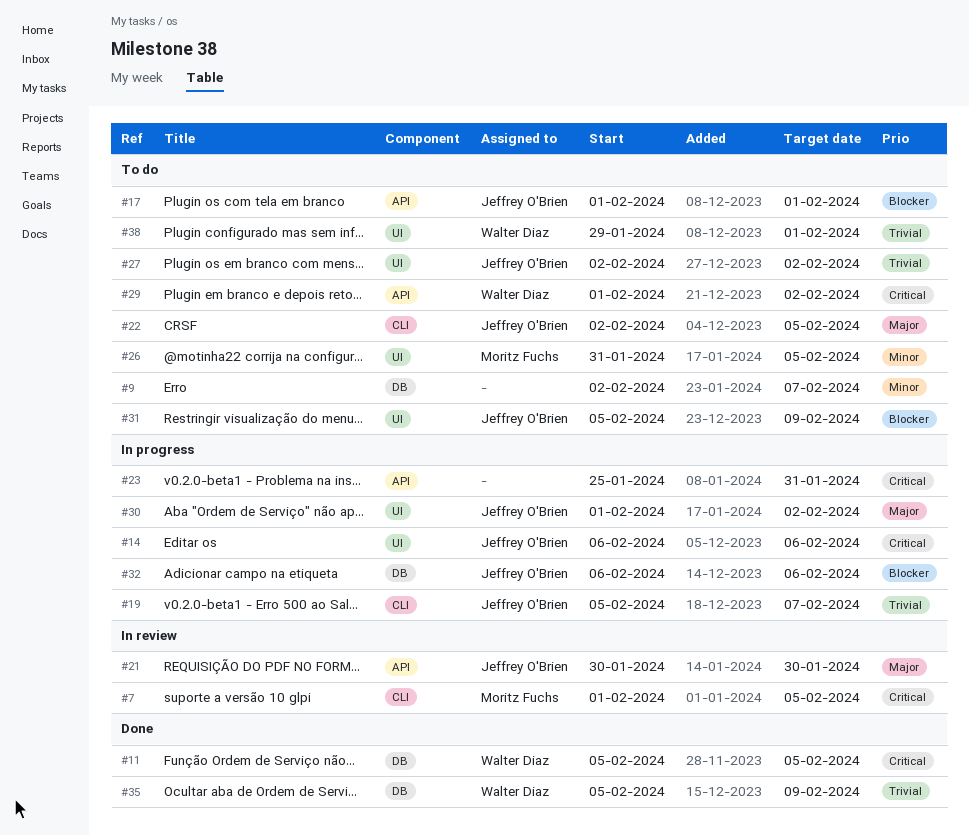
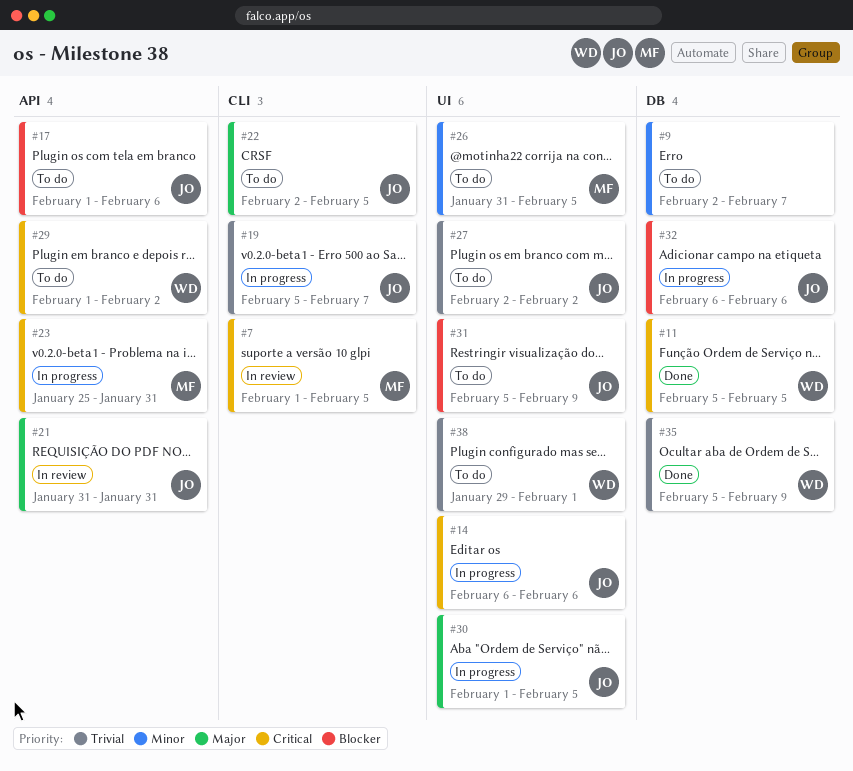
#17, due: Feb 1 -> Feb 6
#21, start: Jan 30 -> Jan 31
#21, due: Jan 30 -> Jan 31
#23, owner: none -> Moritz Fuchs
#30, due: Feb 2 -> Feb 5

